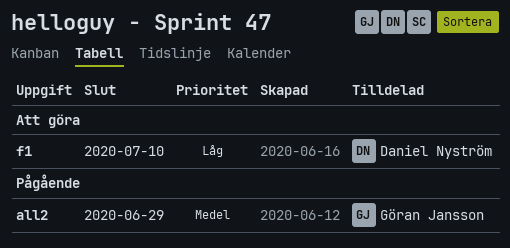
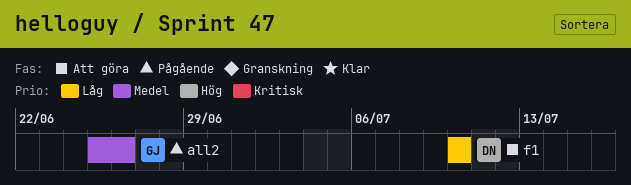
all2, due: Jun 29 -> Jun 26

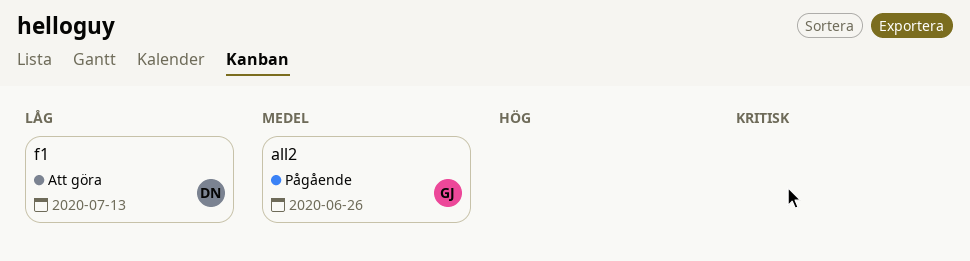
f1, due: Jul 10 -> Jul 13

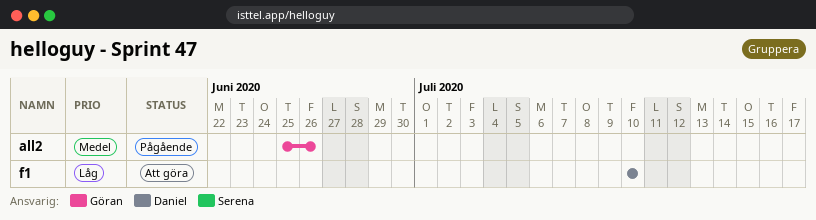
f1, due: Jul 13 -> Jul 10

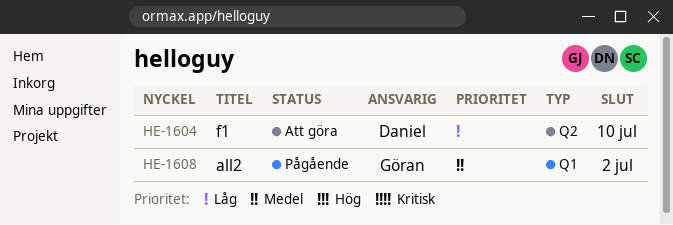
all2, due: Jun 26 -> Jul 2

